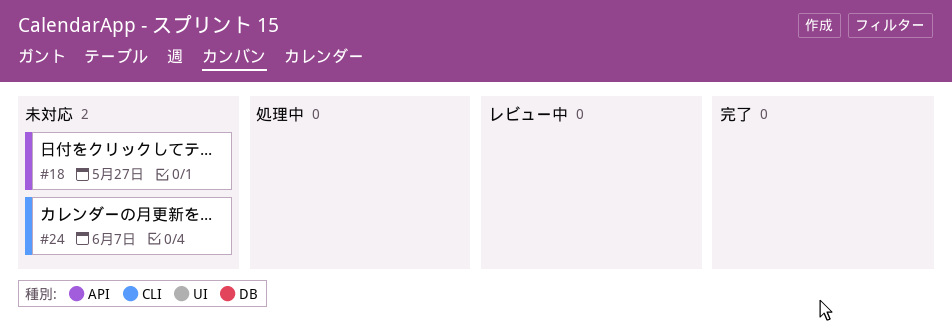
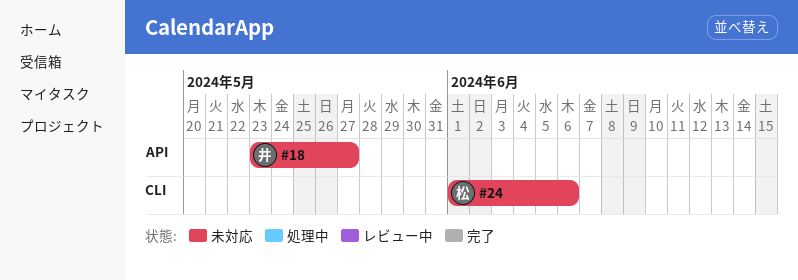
#24, due: Jun 7 -> Jun 6

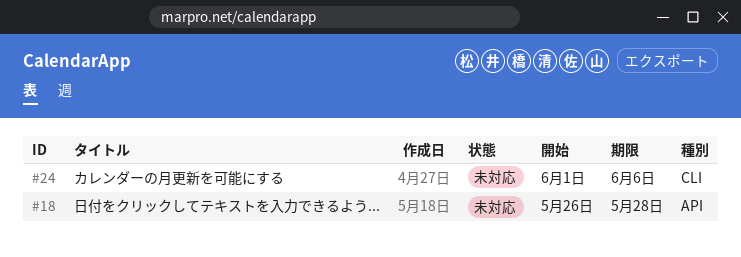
#18, start: May 23 -> May 26
#18, due: May 27 -> May 28

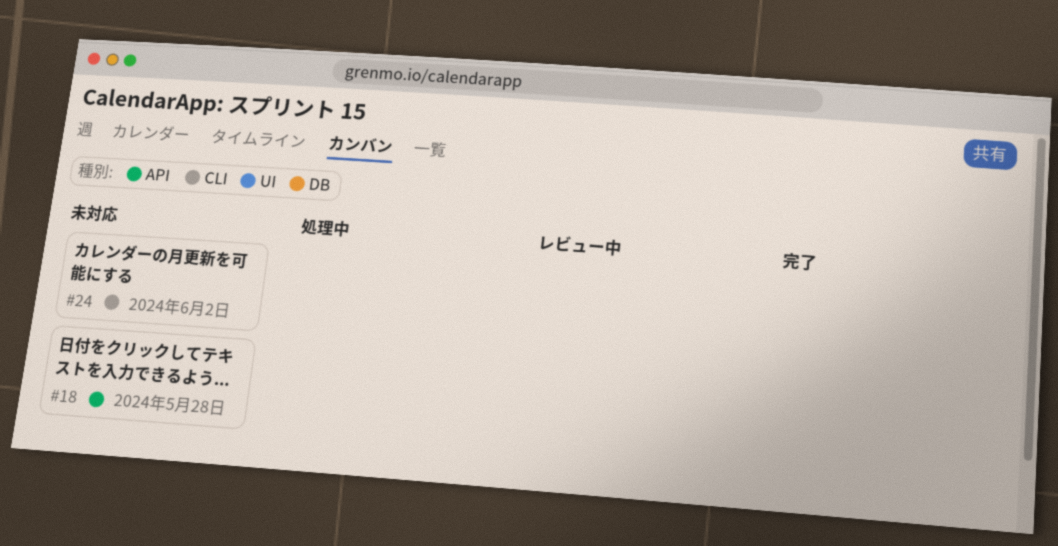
#24, due: Jun 6 -> Jun 2

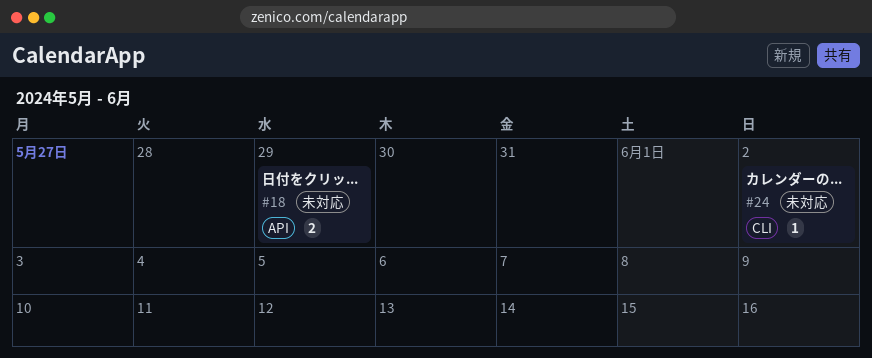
#18, due: May 28 -> May 29

